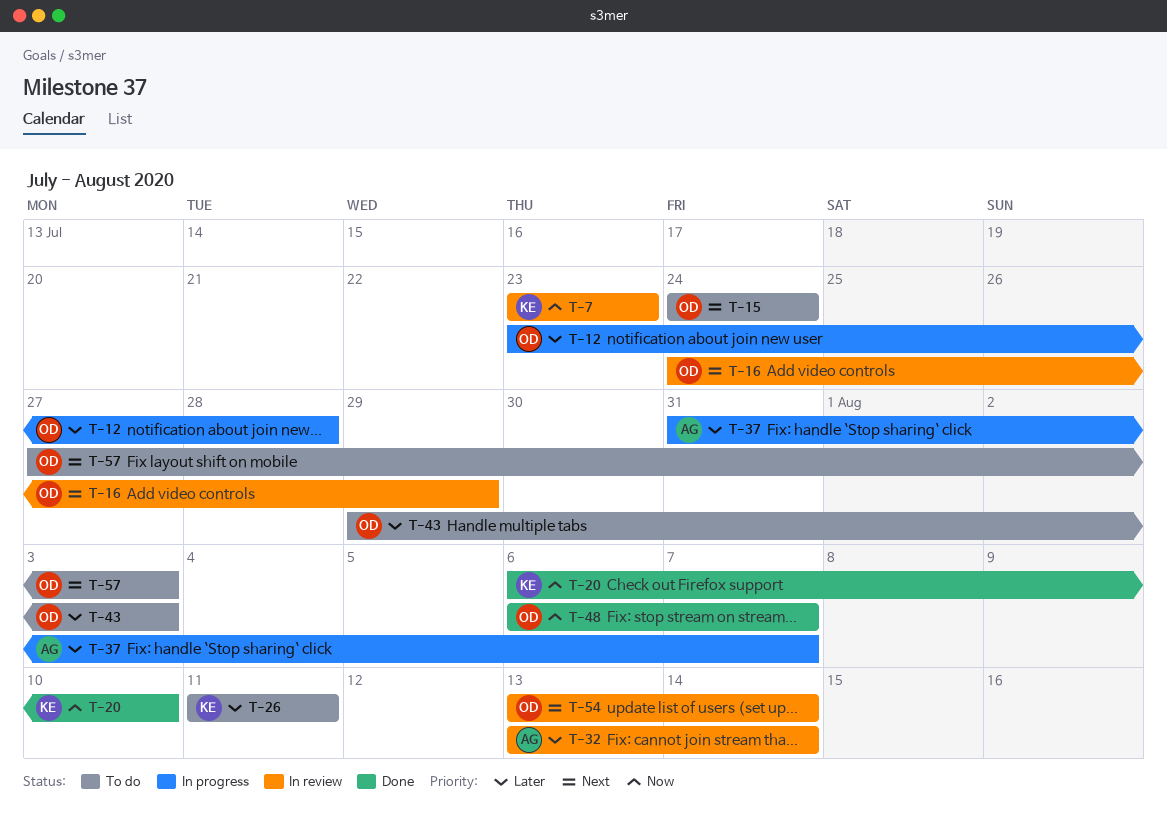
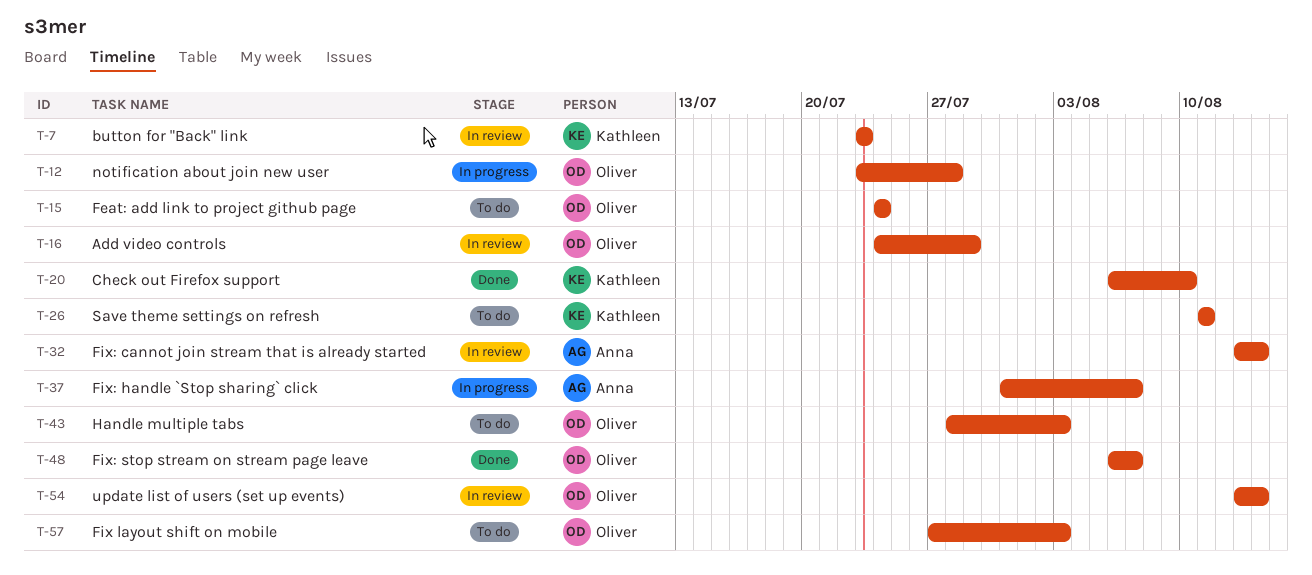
T-43, start: Jul 29 -> Jul 28

